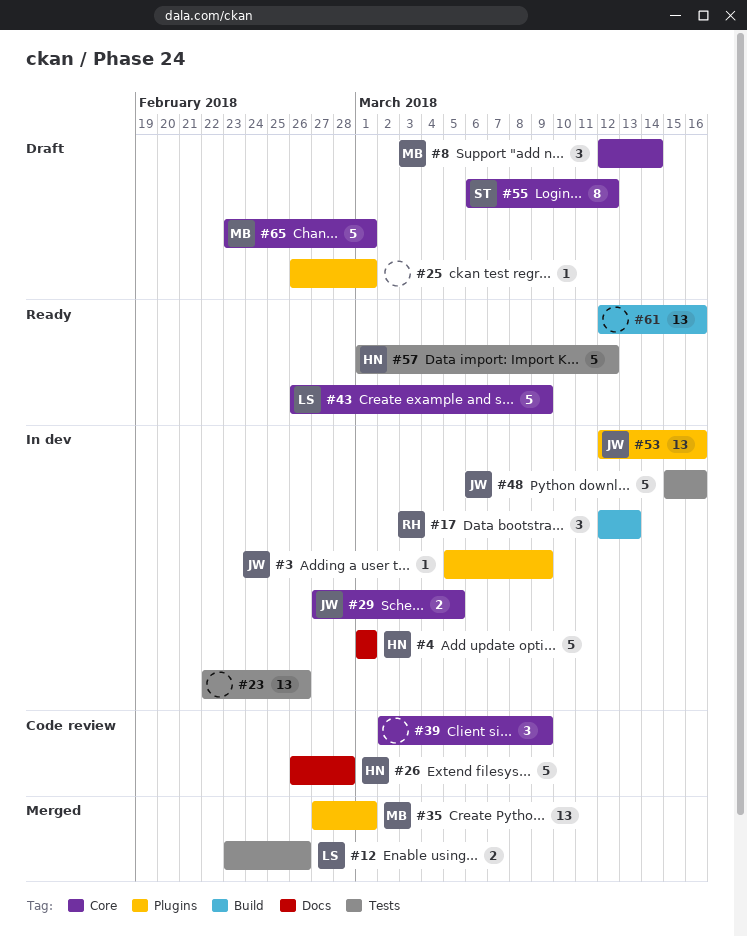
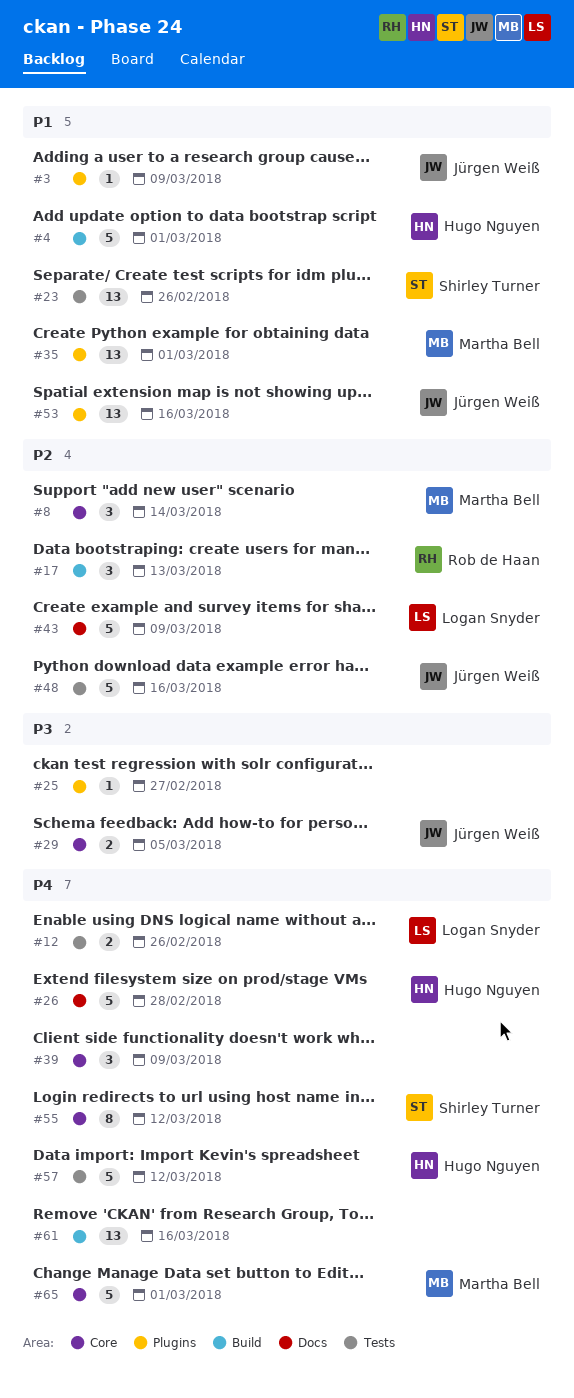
#4, label: Docs -> Build
#23, owner: none -> Shirley Turner
#25, due: Mar 1 -> Feb 27
#43, label: Core -> Docs

